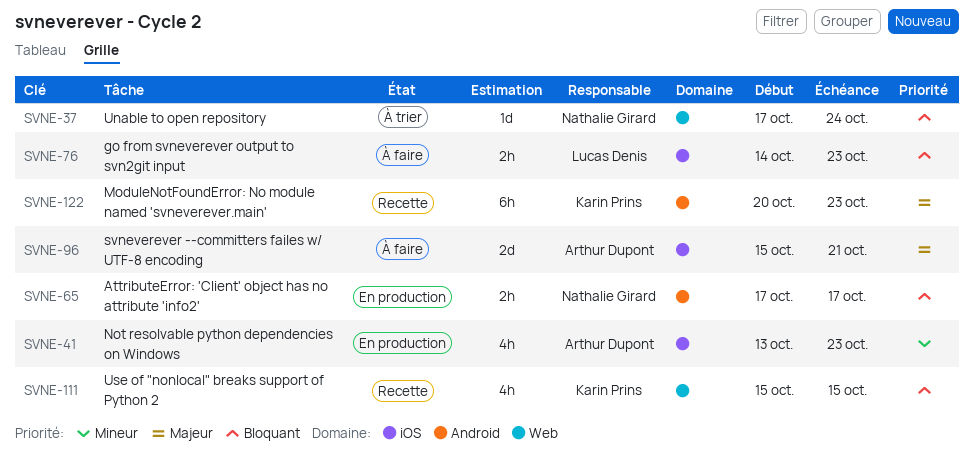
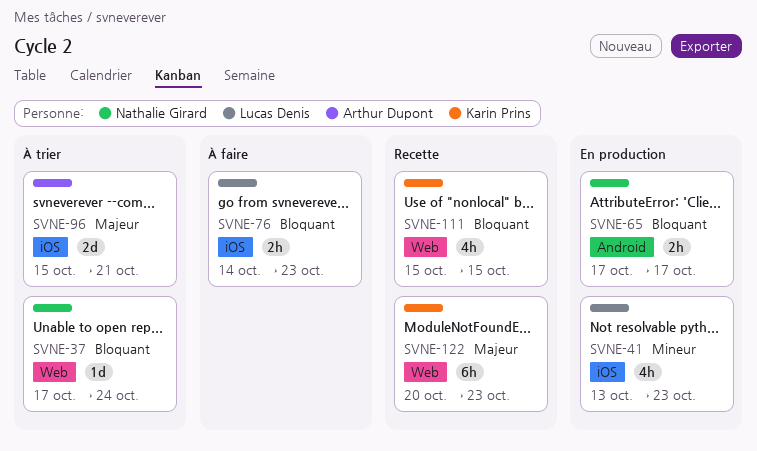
SVNE-41, owner: Arthur Dupont -> Lucas Denis
SVNE-96, status: À faire -> À trier
SVNE-122, label: Android -> Web

